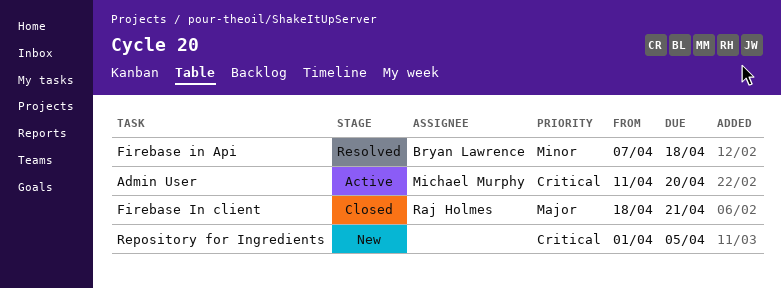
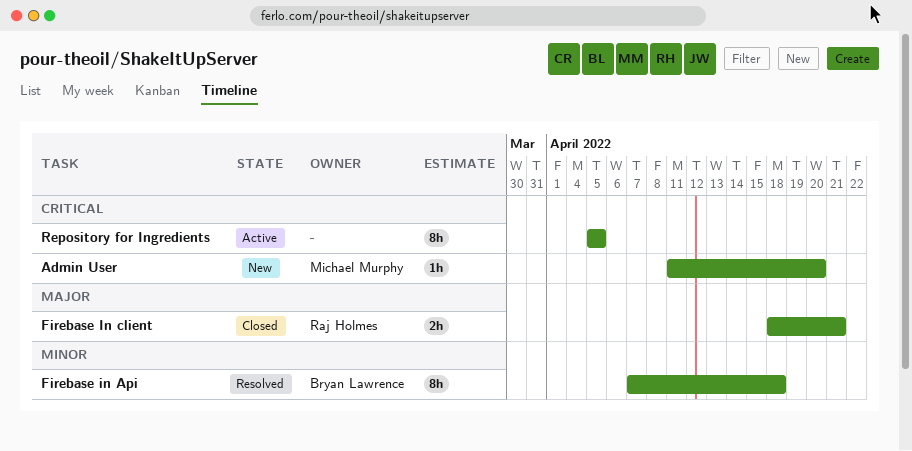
Admin User, status: Active -> New
Repository for Ingredients, status: New -> Active
Repository for Ingredients, start: Apr 1 -> Apr 5

